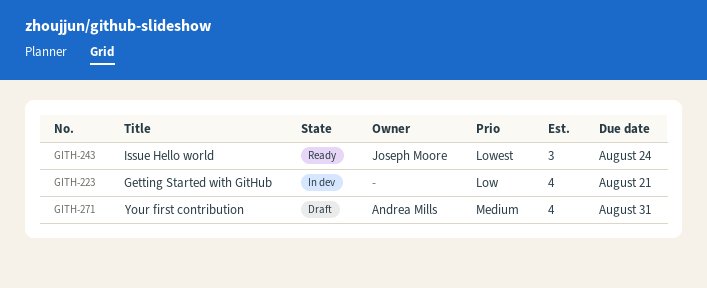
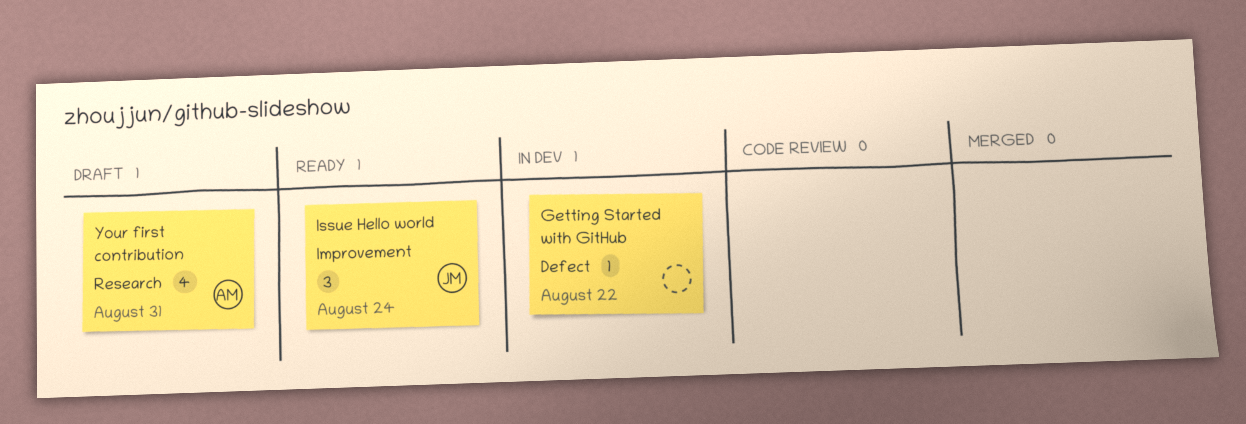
Getting Started with GitHub, estimate: 4 -> 1
Getting Started with GitHub, due: Aug 21 -> Aug 22

